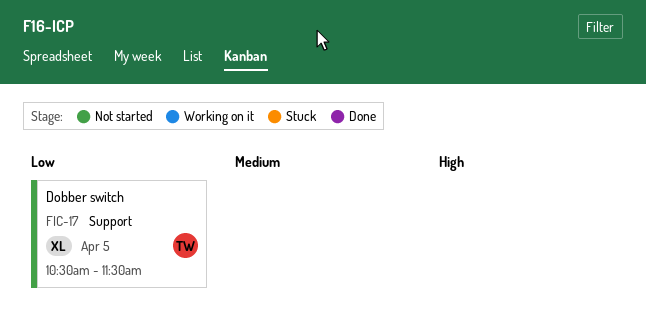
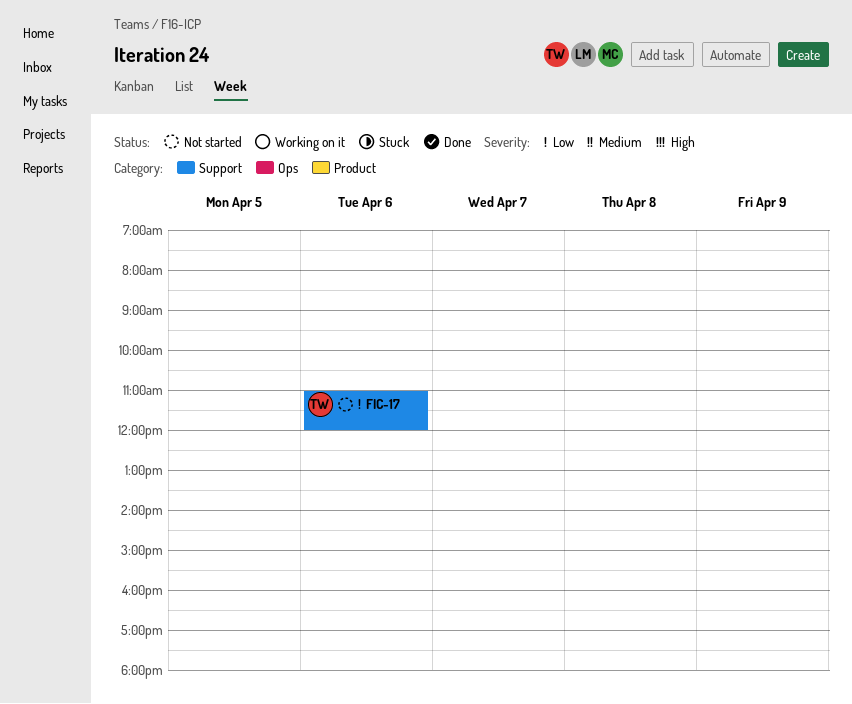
FIC-17, day: Apr 5 -> Apr 6
FIC-17, begins: 10:30 -> 11:00
FIC-17, ends: 11:30 -> 12:00

